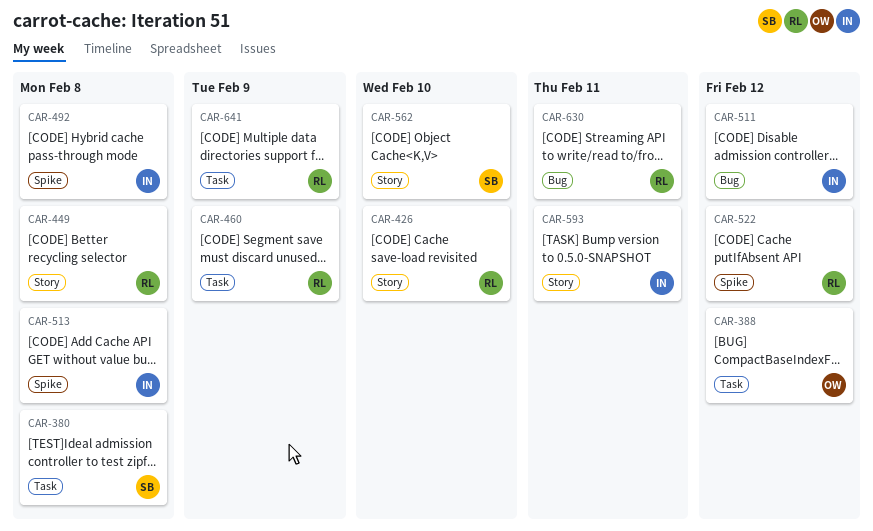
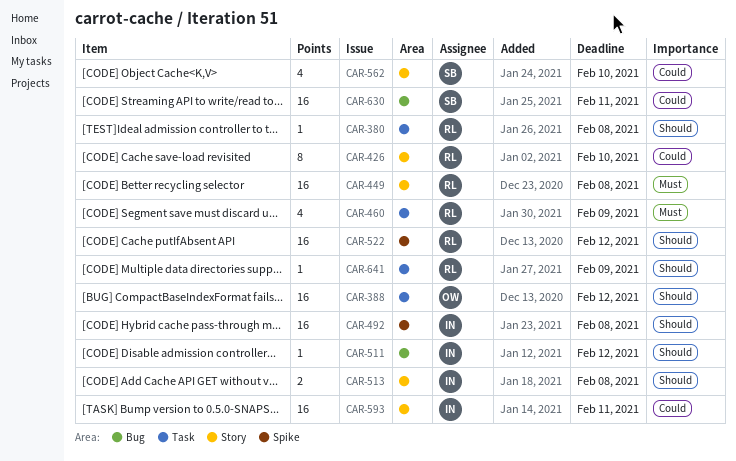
CAR-380, owner: SB -> RL
CAR-513, label: Spike -> Story
CAR-630, owner: RL -> SB

